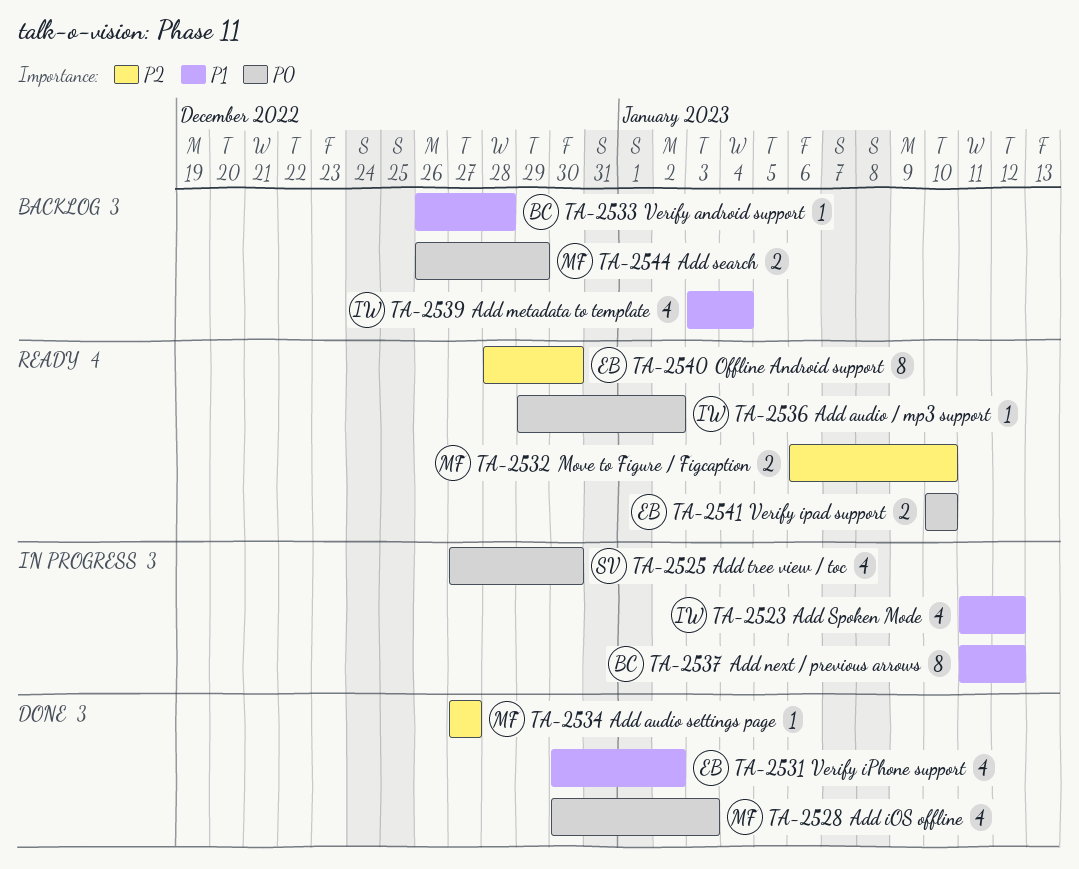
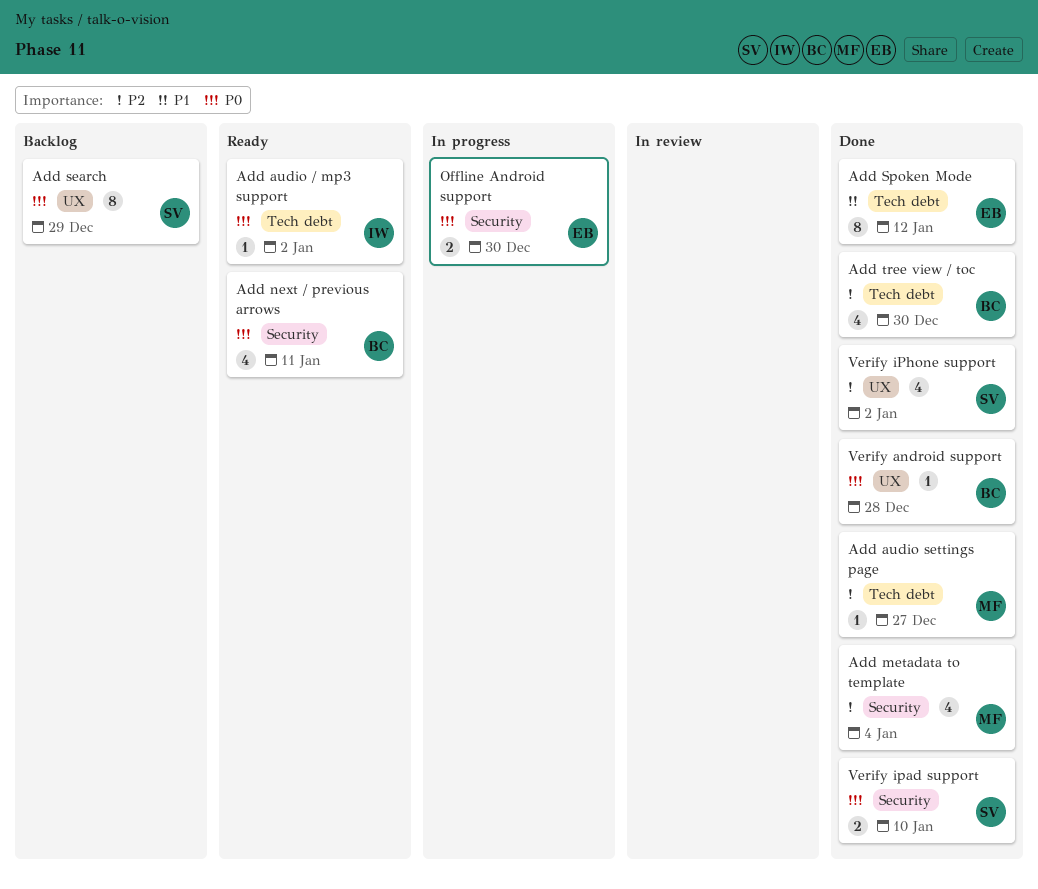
Add iOS offline: present -> none
Add metadata to template, status: Backlog -> Done
Add metadata to template, owner: IW -> MF
Add metadata to template, priority: P1 -> P2
Add next / previous arrows, status: In progress -> Ready
Add next / previous arrows, priority: P1 -> P0
Add next / previous arrows, estimate: 8 -> 4
Add next / previous arrows, due: Jan 12 -> Jan 11
Add search, owner: MF -> SV
Add search, estimate: 2 -> 8
Add Spoken Mode, status: In progress -> Done
Add Spoken Mode, owner: IW -> EB
Add Spoken Mode, estimate: 4 -> 8
Add tree view / toc, status: In progress -> Done
Add tree view / toc, owner: SV -> BC
Add tree view / toc, priority: P0 -> P2
Move to Figure / Figcaption: present -> none
Offline Android support, status: Ready -> In progress
Offline Android support, priority: P2 -> P0
Offline Android support, estimate: 8 -> 2
Verify android support, status: Backlog -> Done
Verify android support, priority: P1 -> P0
Verify ipad support, status: Ready -> Done
Verify ipad support, owner: EB -> SV
Verify iPhone support, owner: EB -> SV
Verify iPhone support, priority: P1 -> P2

